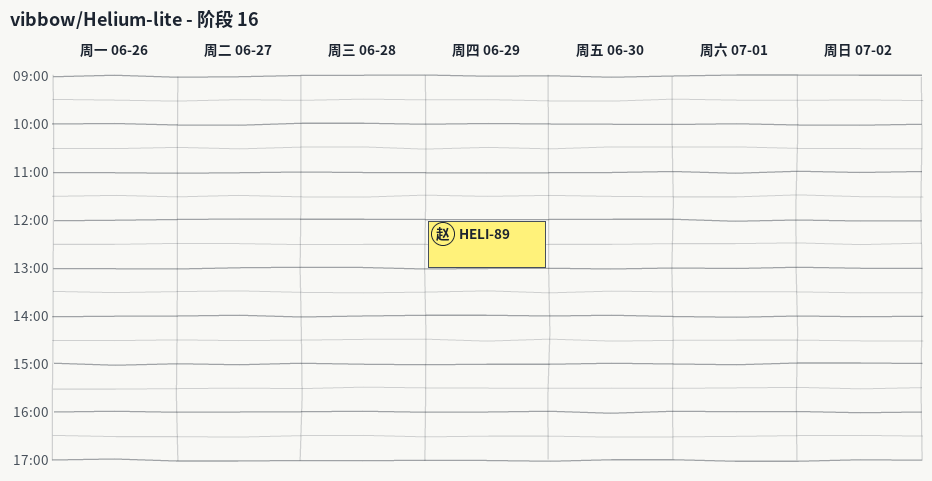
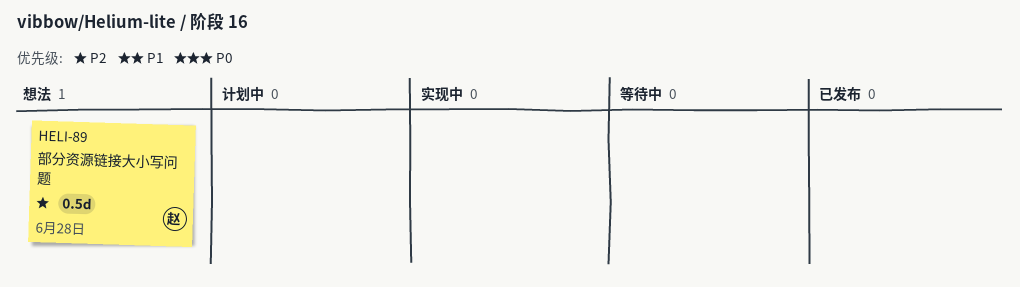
HELI-89, day: Jun 29 -> Jun 28

